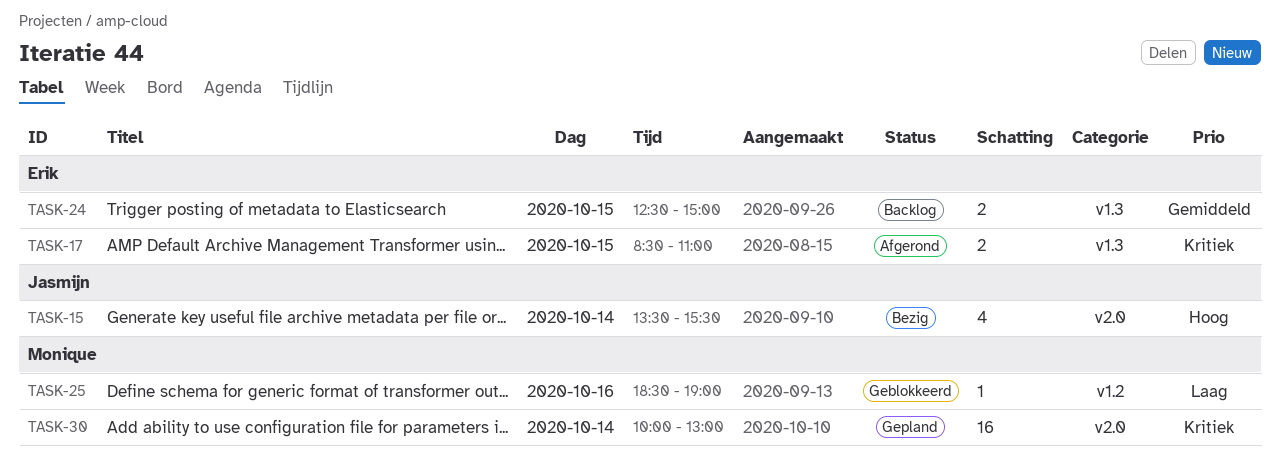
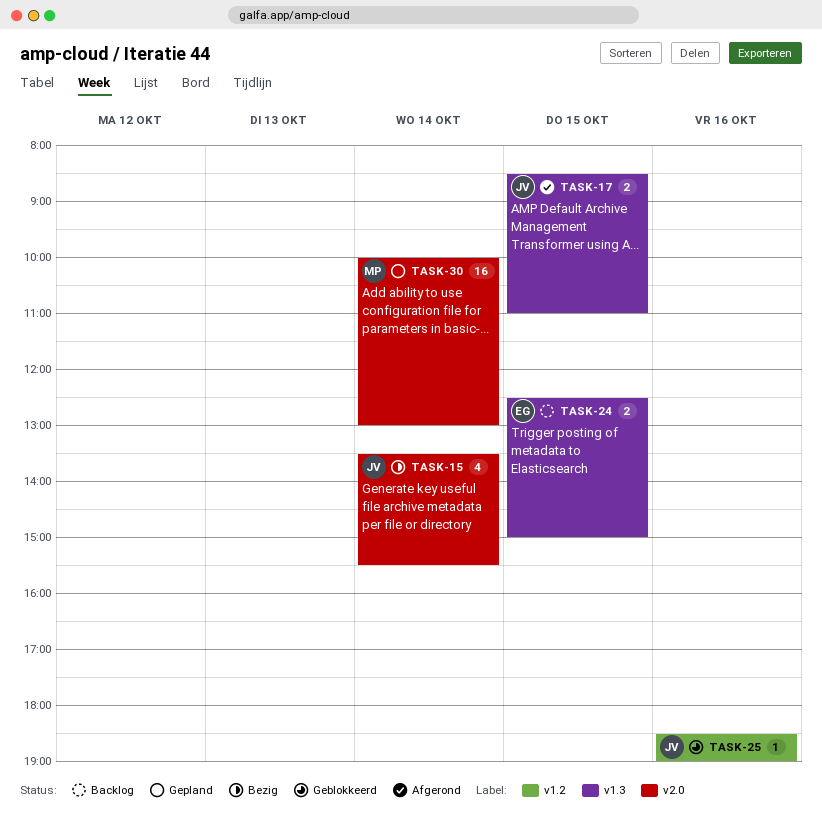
TASK-17, owner: Erik -> Jasmijn
TASK-25, owner: Monique -> Jasmijn

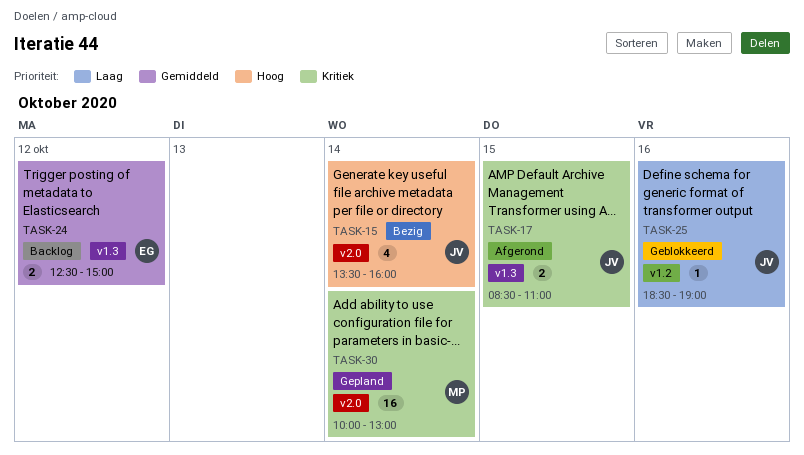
TASK-15, ends: 15:30 -> 16:00
TASK-24, day: Oct 15 -> Oct 12

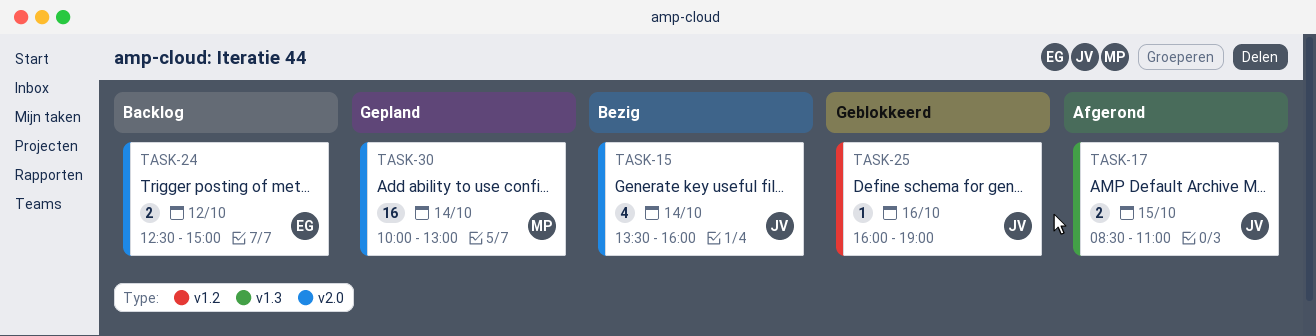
TASK-24, label: v1.3 -> v2.0
TASK-25, begins: 18:30 -> 16:00

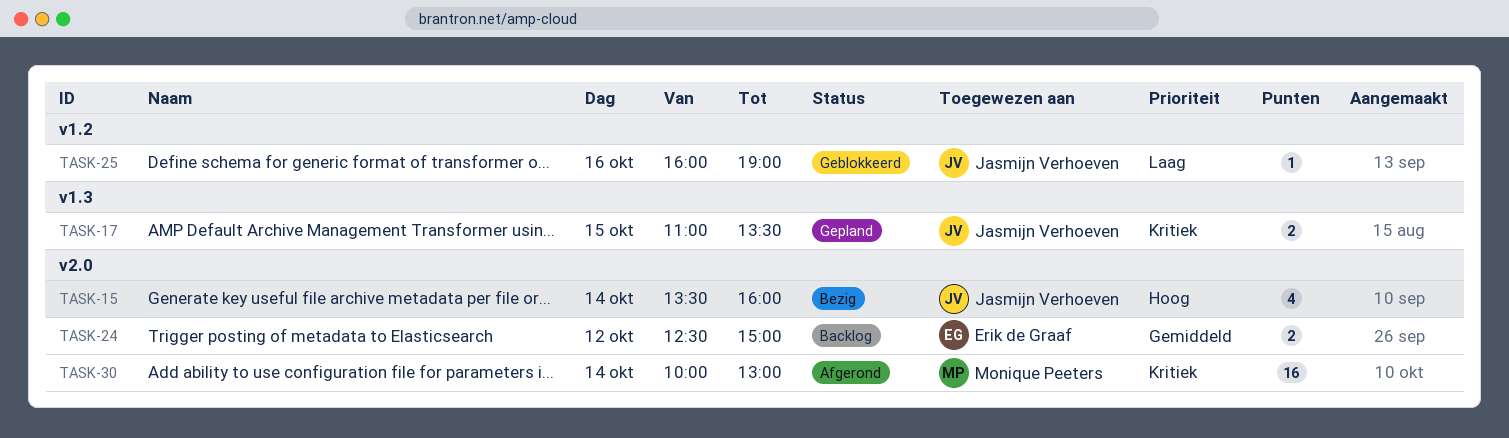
TASK-17, status: Afgerond -> Gepland
TASK-17, begins: 08:30 -> 11:00
TASK-17, ends: 11:00 -> 13:30
TASK-30, status: Gepland -> Afgerond

